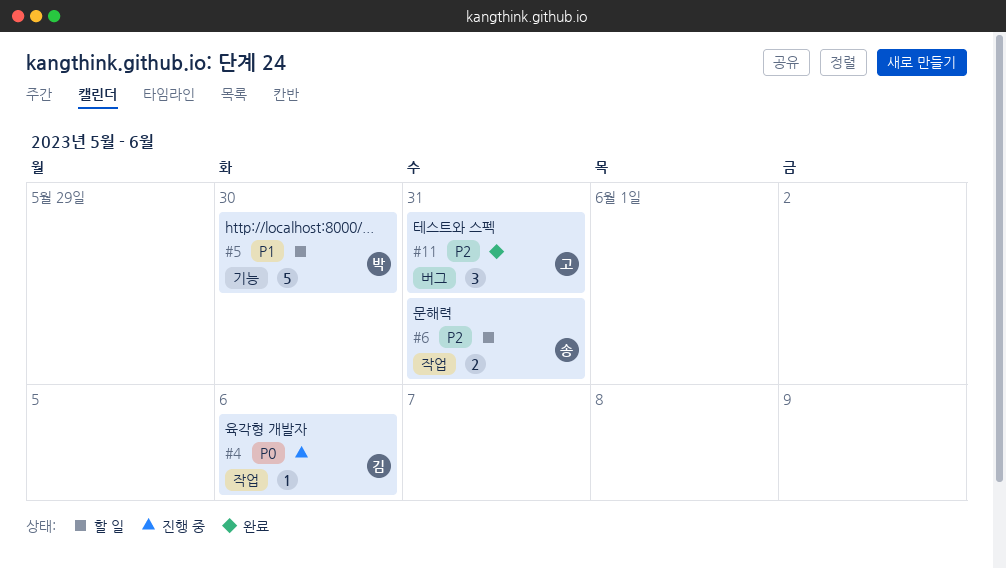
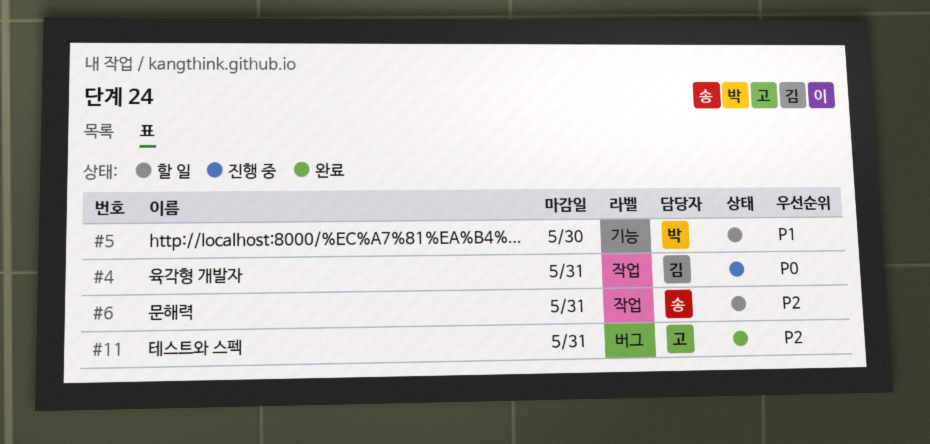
#4, due: Jun 6 -> May 31

